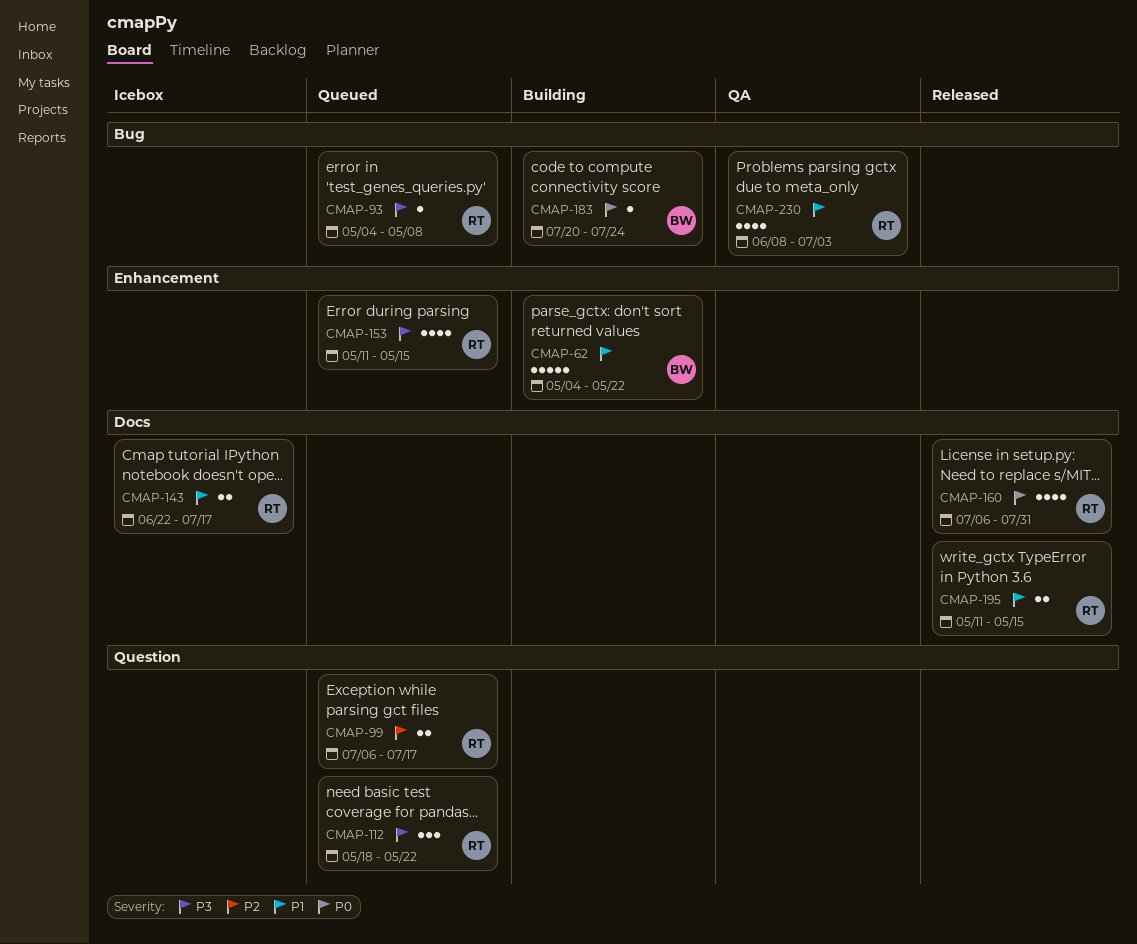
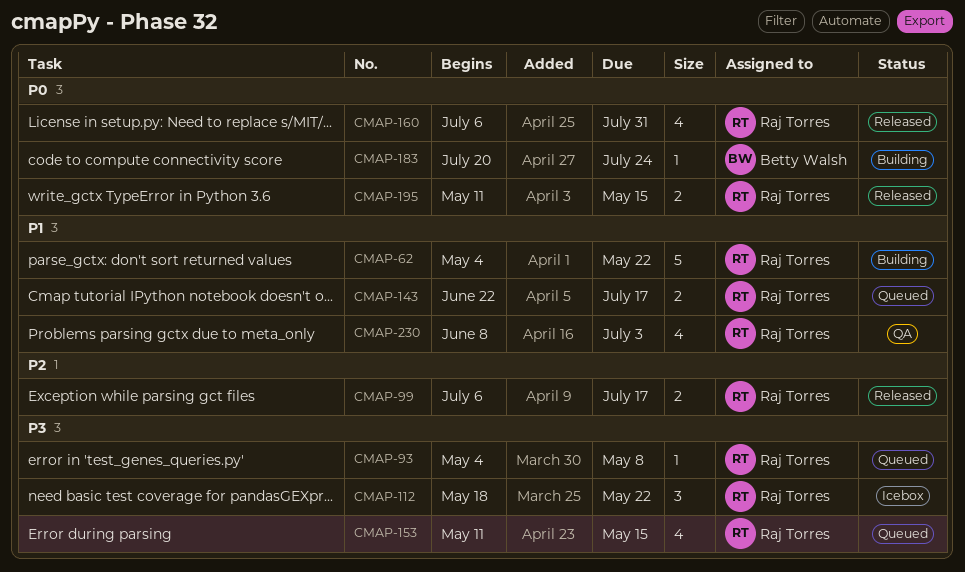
CMAP-62, owner: Betty Walsh -> Raj Torres
CMAP-99, status: Queued -> Released
CMAP-112, status: Queued -> Icebox
CMAP-143, status: Icebox -> Queued
CMAP-195, priority: P1 -> P0

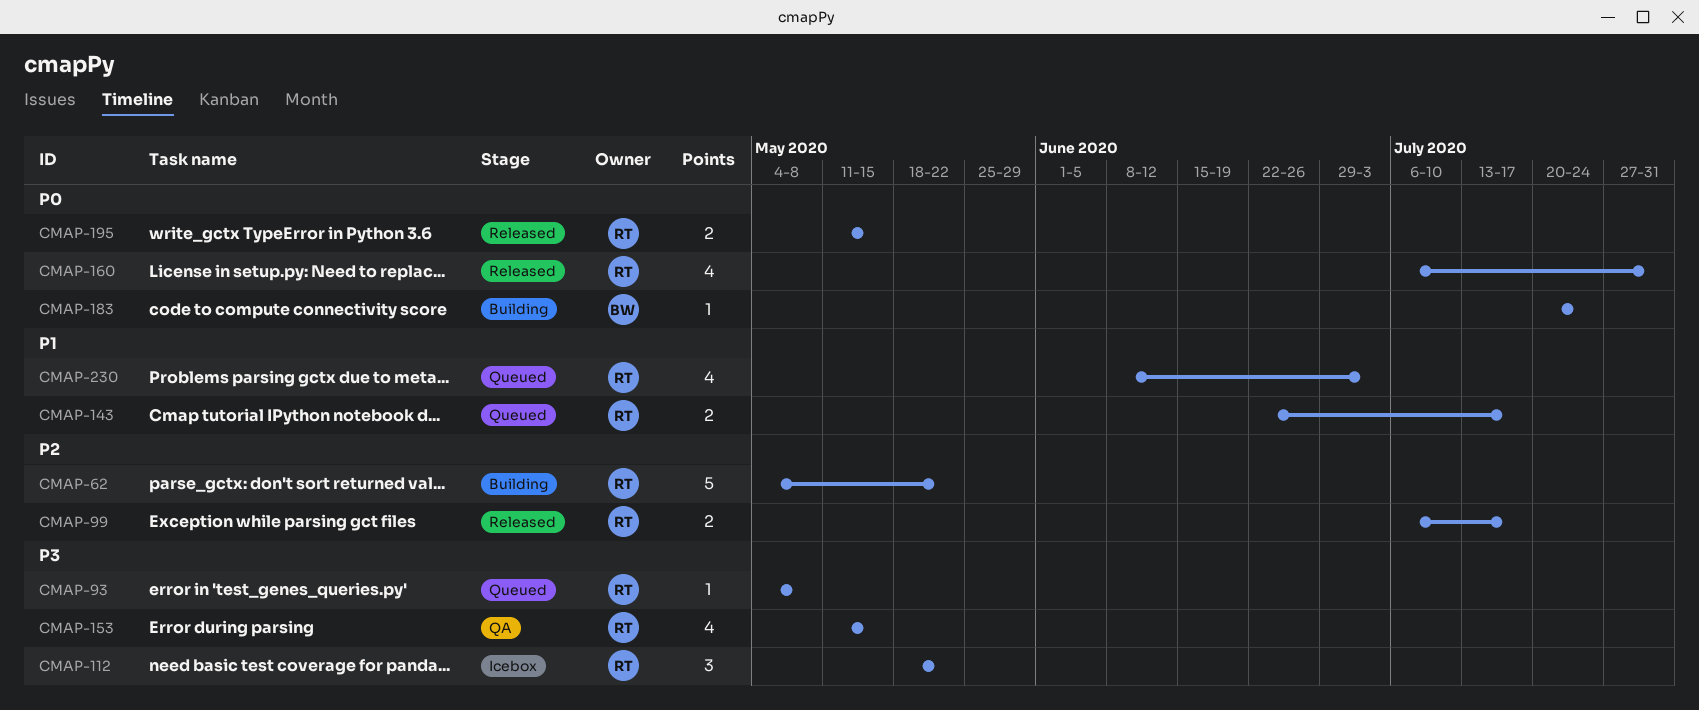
CMAP-62, priority: P1 -> P2
CMAP-153, status: Queued -> QA
CMAP-230, status: QA -> Queued

